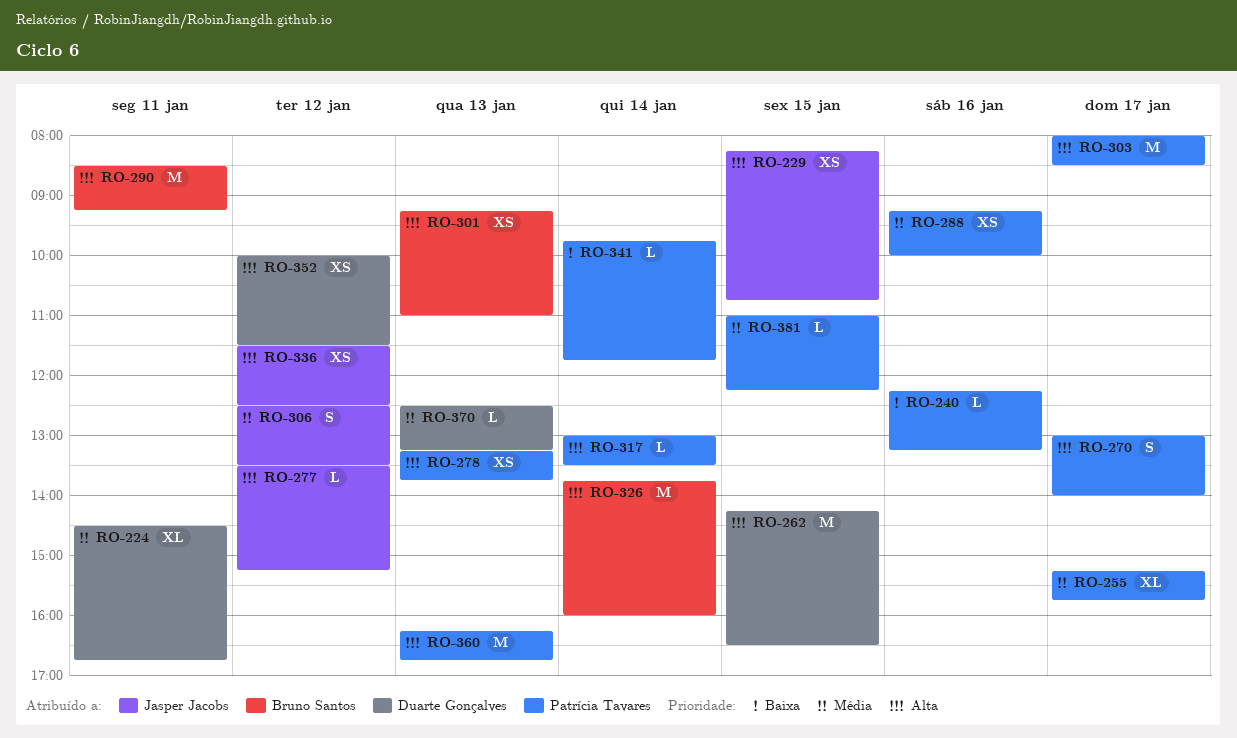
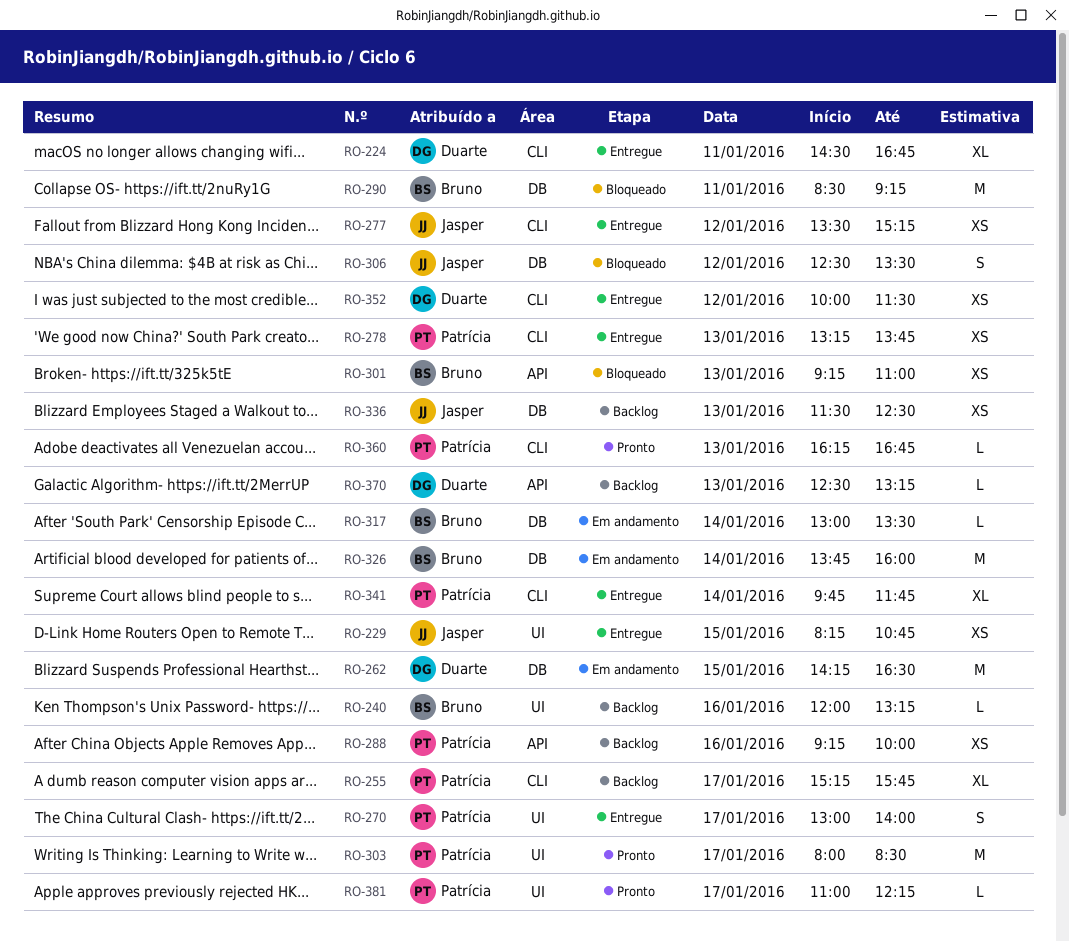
RO-240, owner: Patrícia Tavares -> Bruno Santos
RO-240, begins: 12:15 -> 12:00
RO-277, estimate: L -> XS
RO-317, owner: Patrícia Tavares -> Bruno Santos
RO-336, day: Jan 12 -> Jan 13
RO-341, estimate: L -> XL
RO-360, estimate: M -> L
RO-381, day: Jan 15 -> Jan 17

